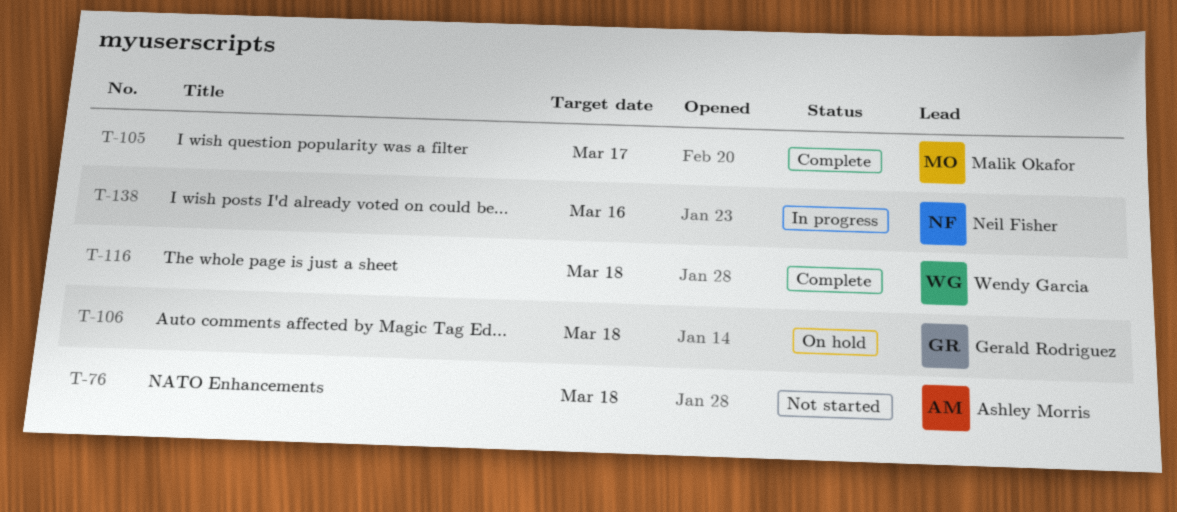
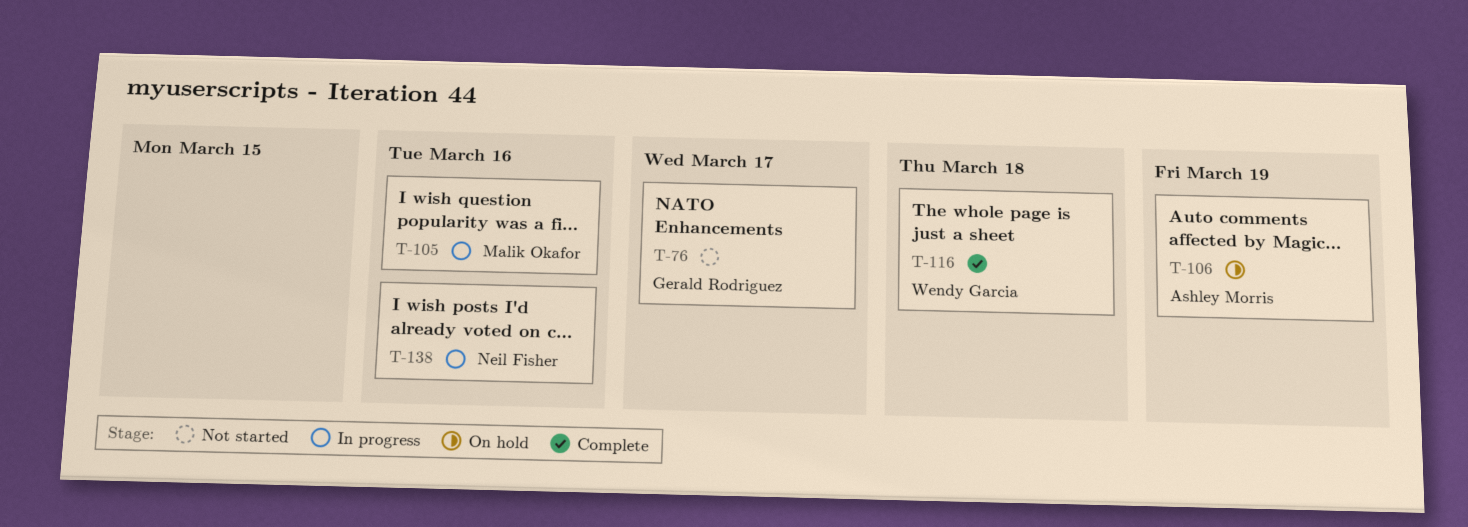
T-76, owner: Ashley Morris -> Gerald Rodriguez
T-76, due: Mar 18 -> Mar 17
T-105, status: Complete -> In progress
T-105, due: Mar 17 -> Mar 16
T-106, owner: Gerald Rodriguez -> Ashley Morris
T-106, due: Mar 18 -> Mar 19

